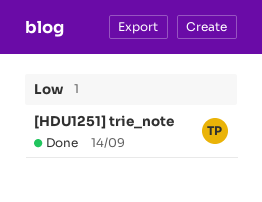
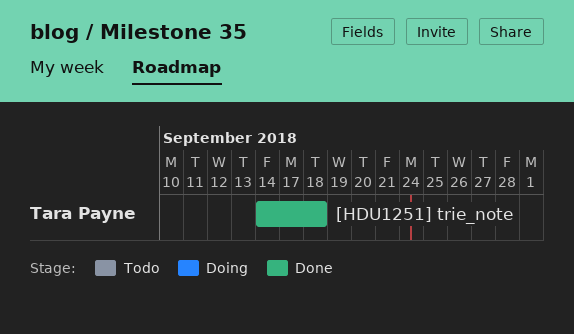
[HDU1251] trie_note, due: Sep 14 -> Sep 18

